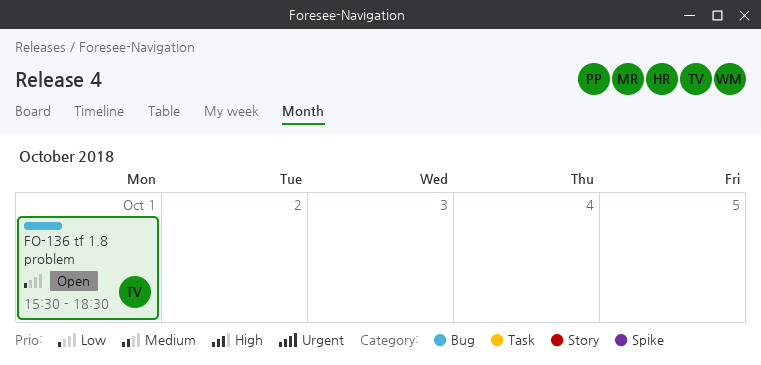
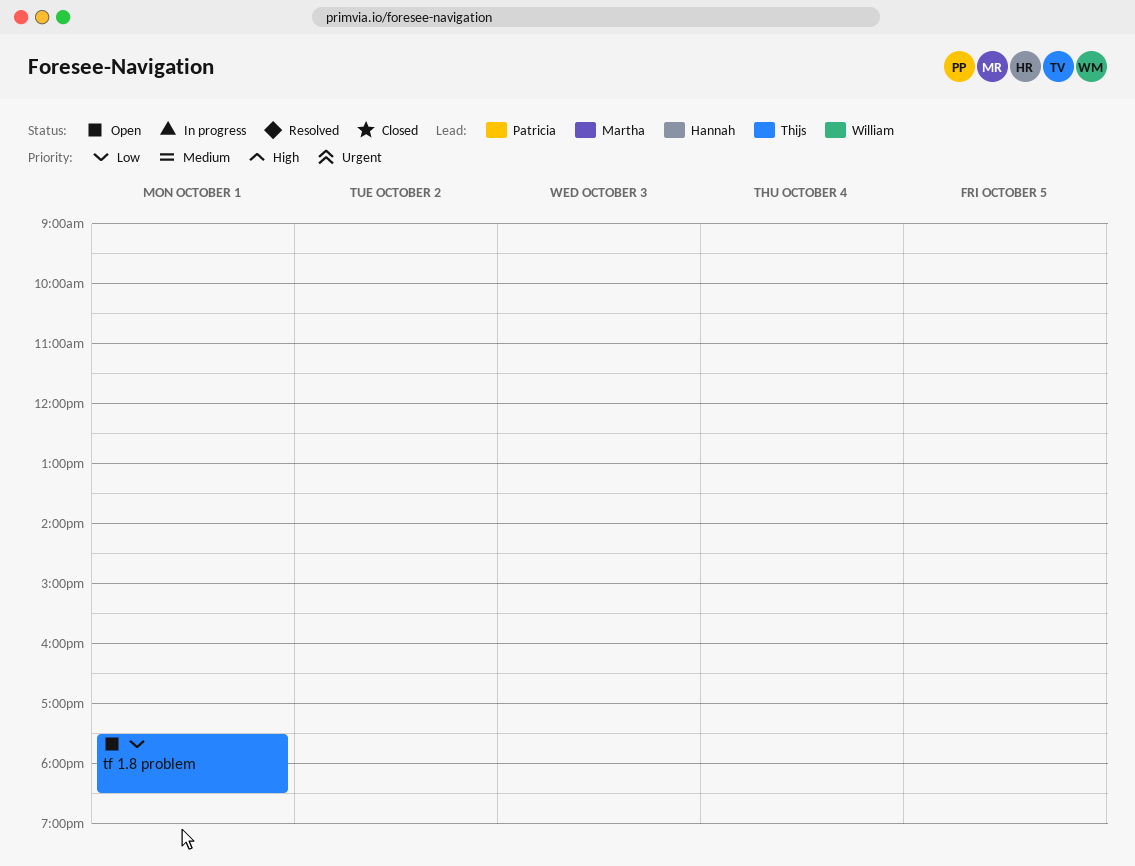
tf 1.8 problem, begins: 15:30 -> 17:30

